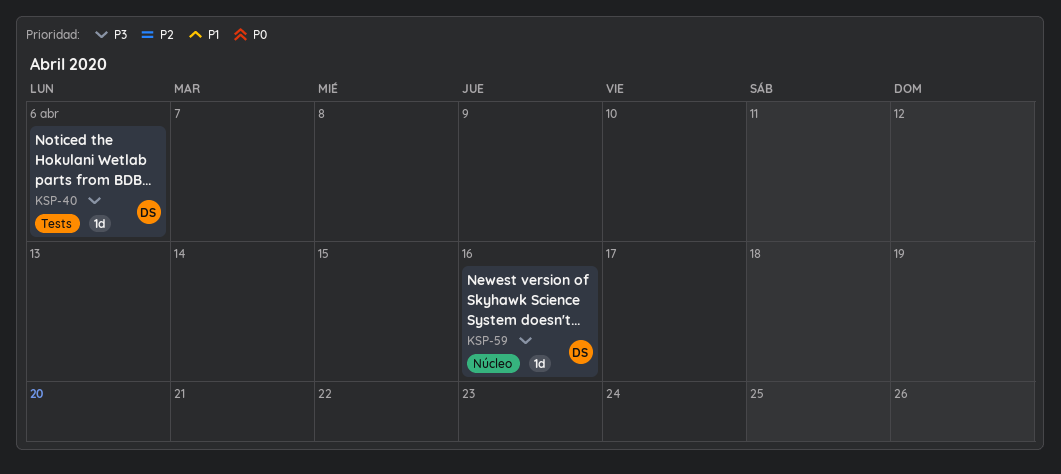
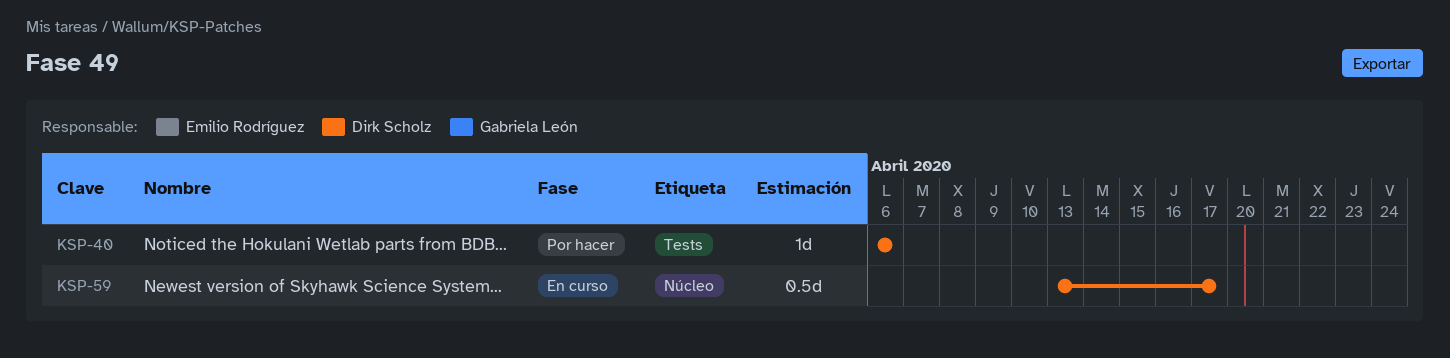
KSP-59, estimate: 1d -> 0.5d
KSP-59, due: Apr 16 -> Apr 17

